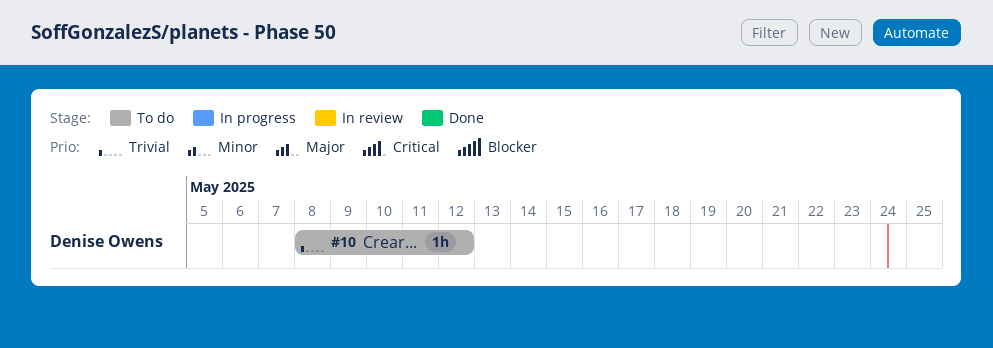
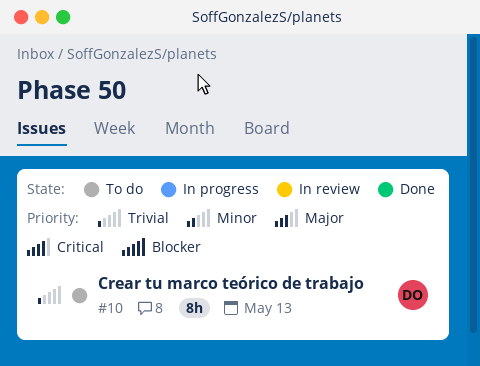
#10, estimate: 1h -> 8h
#10, due: May 12 -> May 13

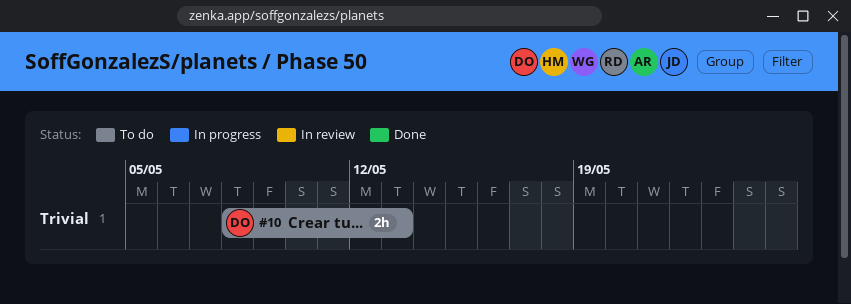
#10, estimate: 8h -> 2h

